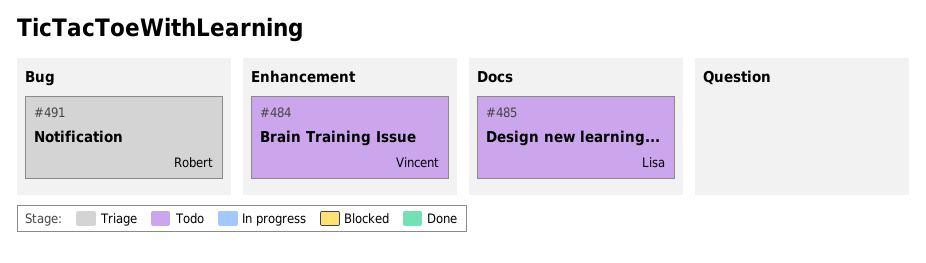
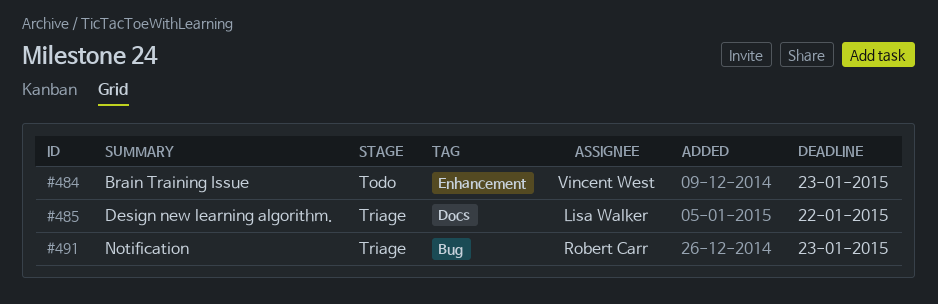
#485, status: Todo -> Triage

